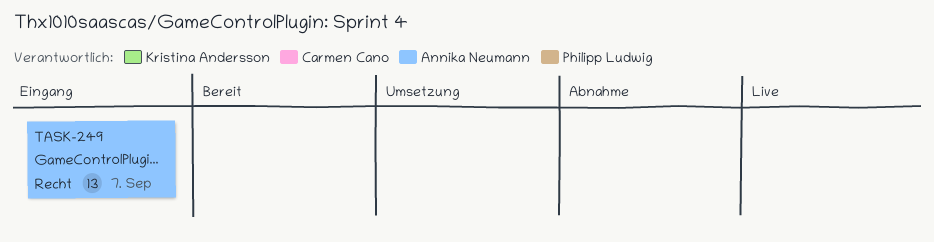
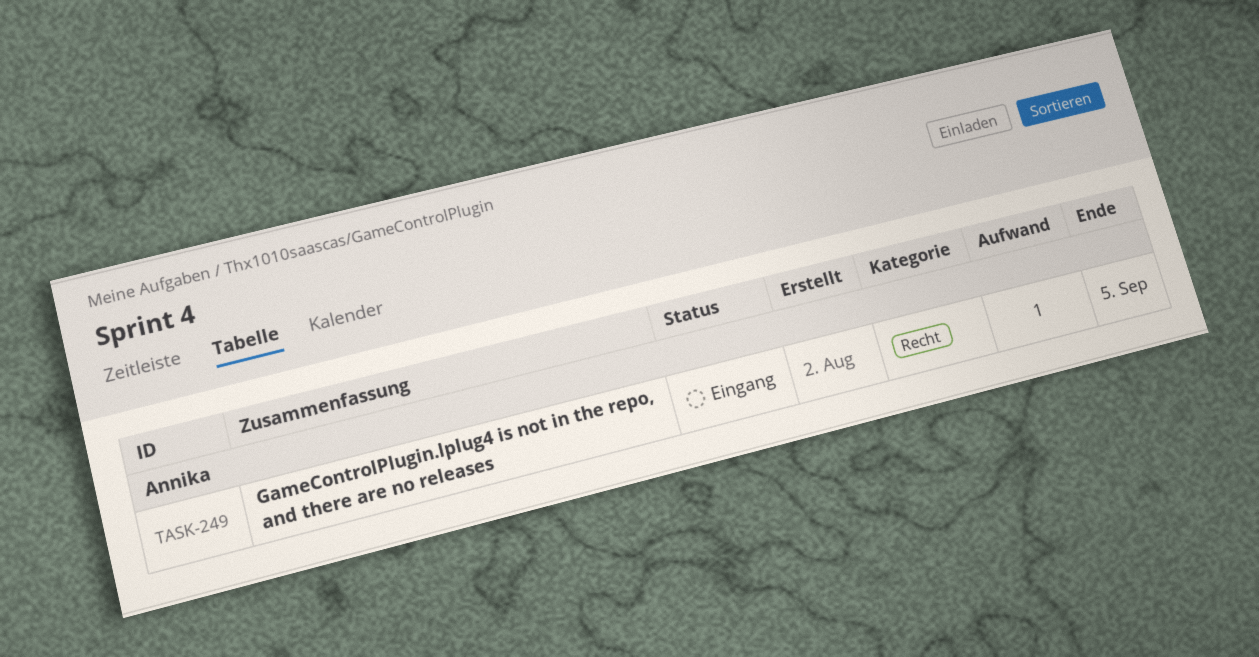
TASK-249, estimate: 13 -> 1
TASK-249, due: Sep 7 -> Sep 5

